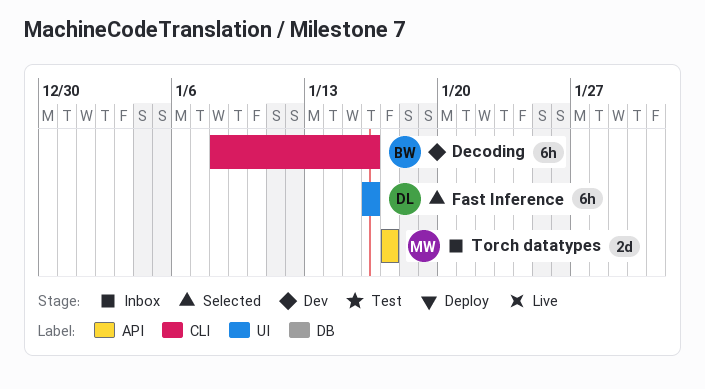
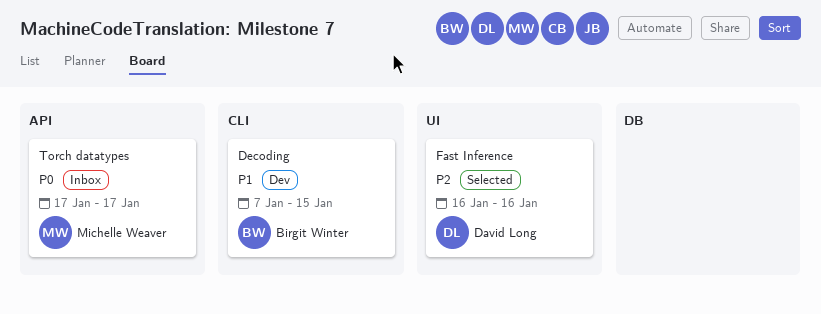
Decoding, start: Jan 8 -> Jan 7
Decoding, due: Jan 16 -> Jan 15

